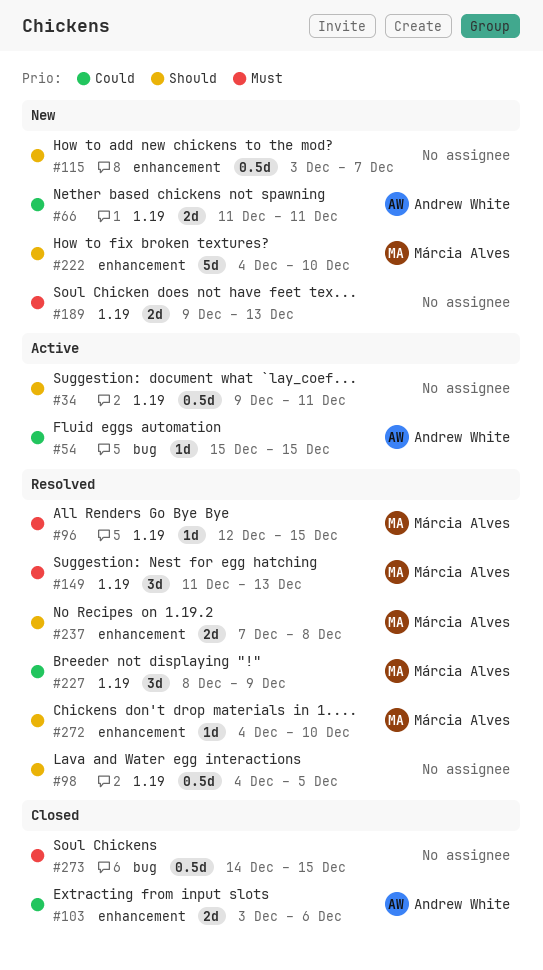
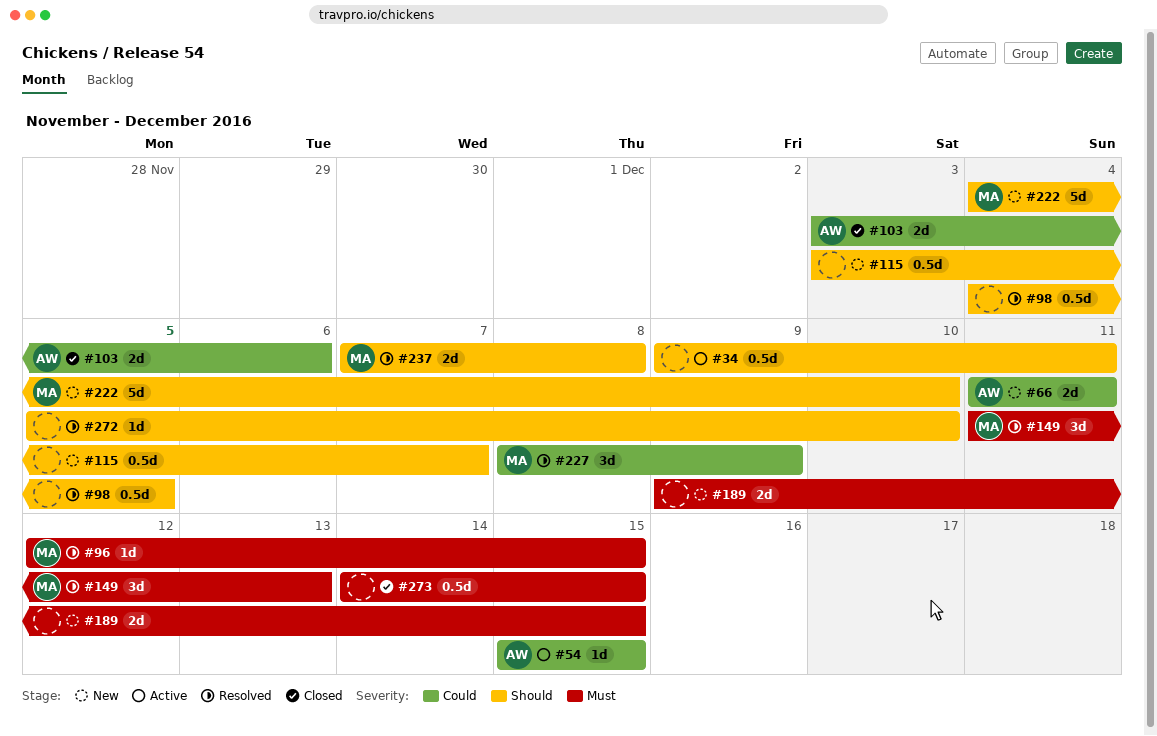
#189, due: Dec 13 -> Dec 15
#272, owner: Márcia Alves -> none
#272, start: Dec 4 -> Dec 5

